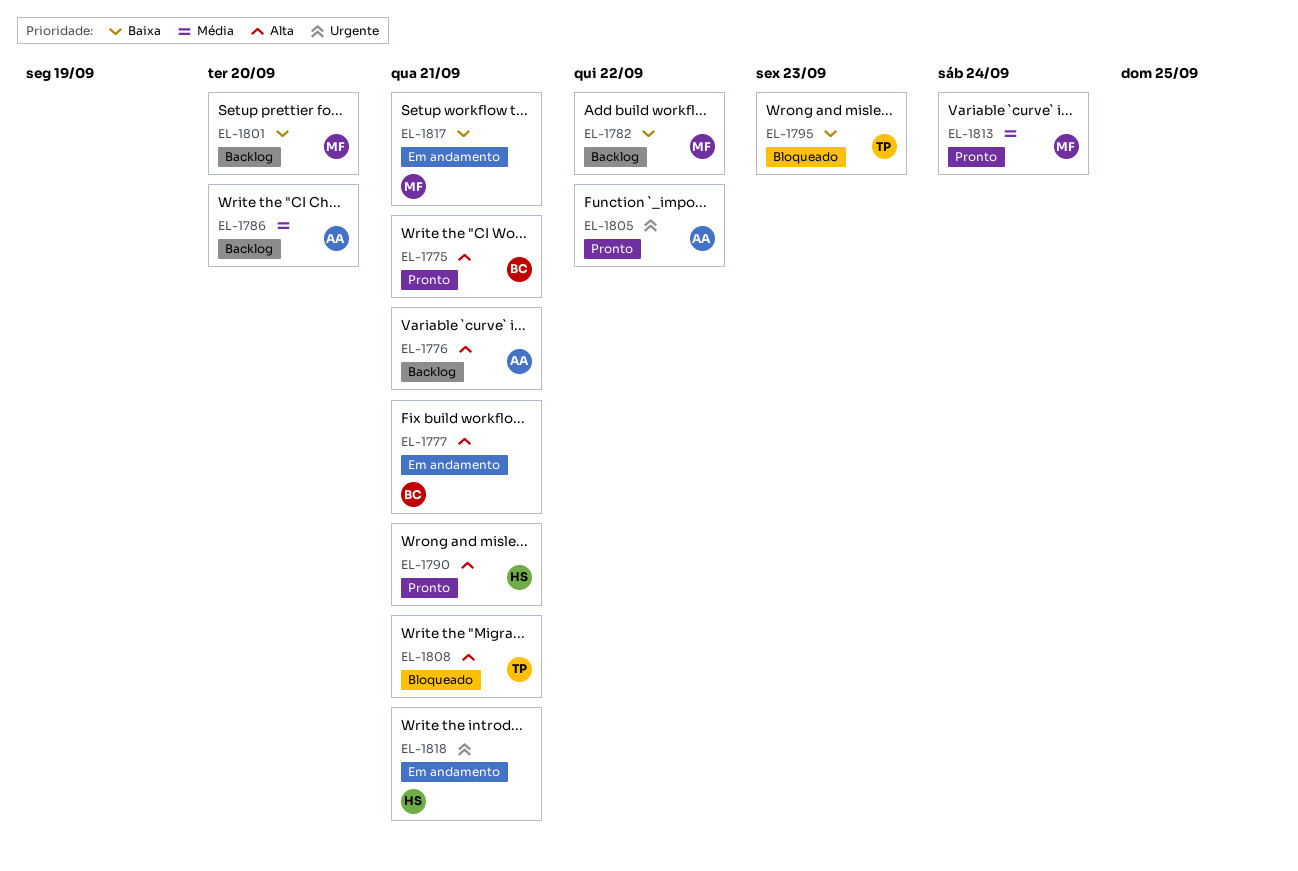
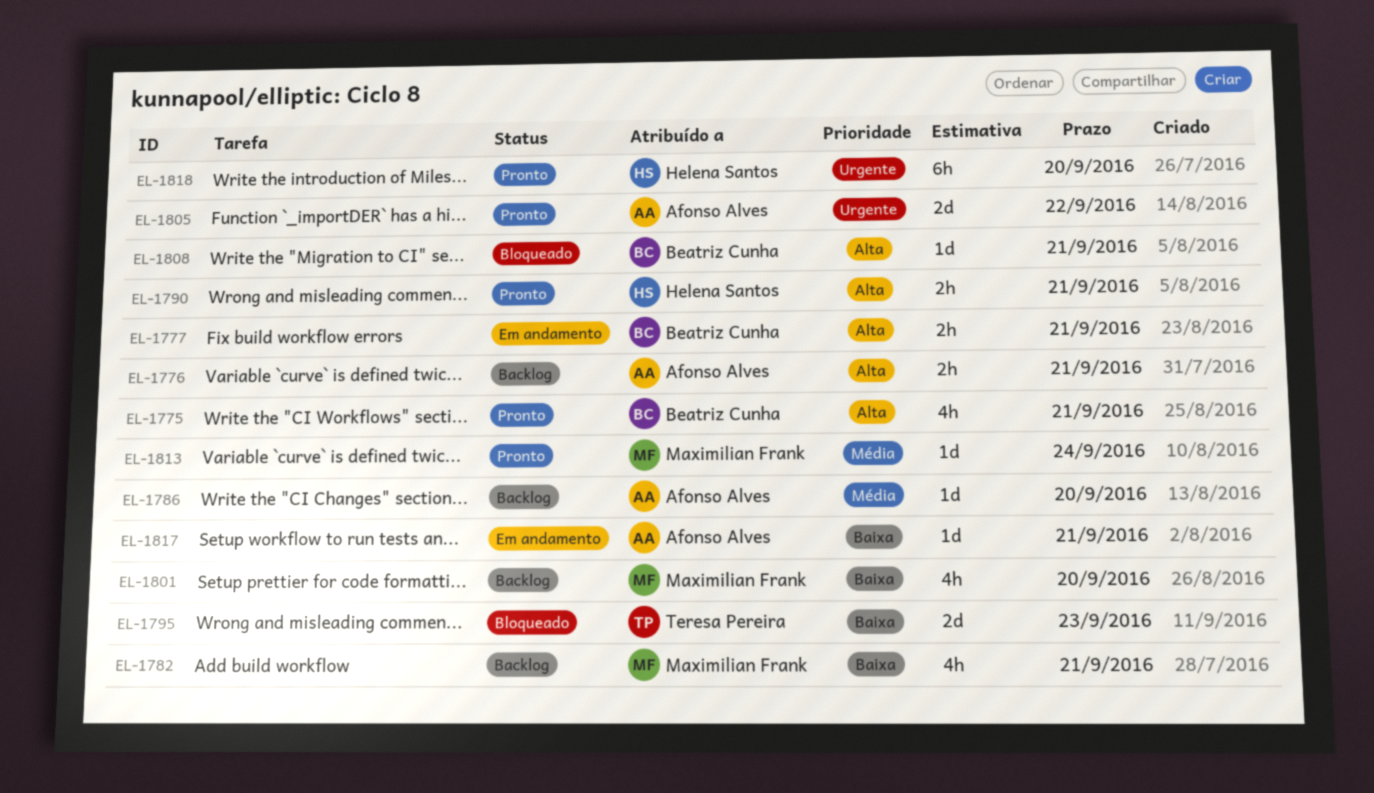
EL-1782, due: Sep 22 -> Sep 21
EL-1808, owner: Teresa Pereira -> Beatriz Cunha
EL-1817, owner: Maximilian Frank -> Afonso Alves
EL-1818, status: Em andamento -> Pronto
EL-1818, due: Sep 21 -> Sep 20

